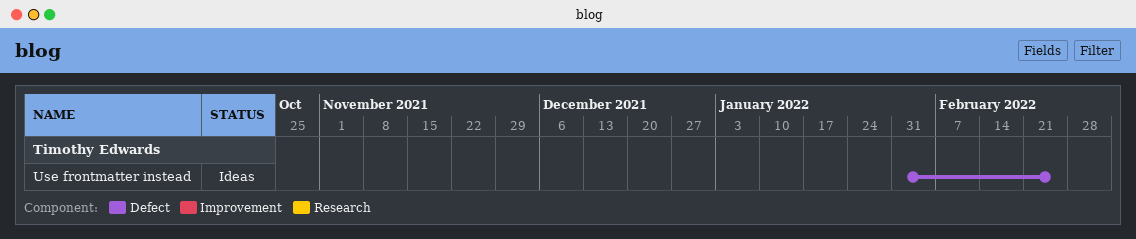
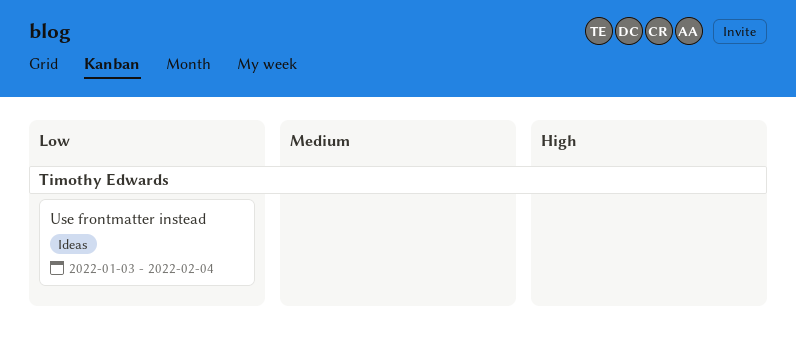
Use frontmatter instead, start: Jan 31 -> Jan 3
Use frontmatter instead, due: Feb 25 -> Feb 4

